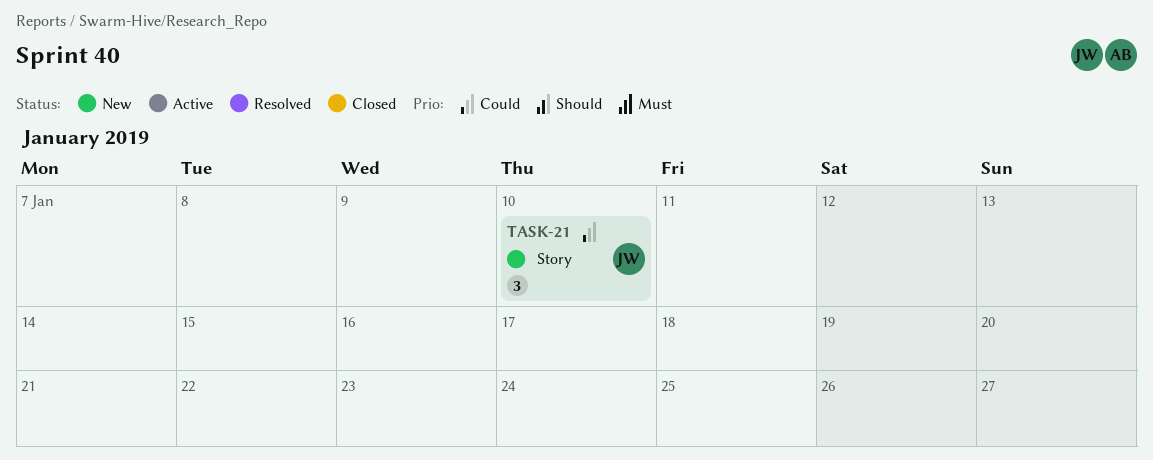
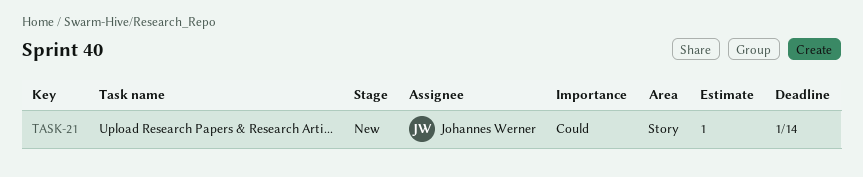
TASK-21, estimate: 3 -> 1
TASK-21, due: Jan 10 -> Jan 14

